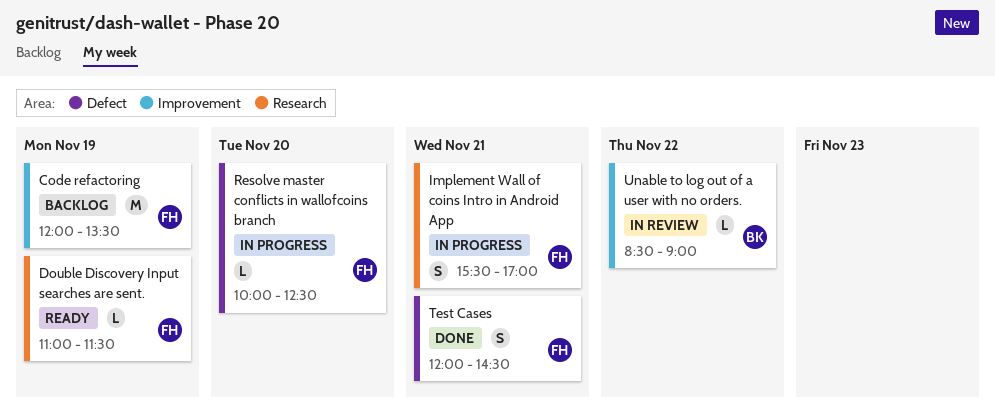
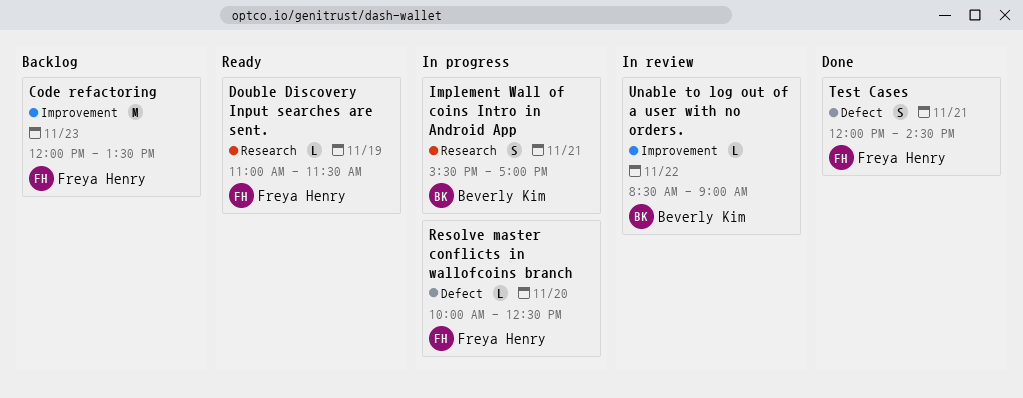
Code refactoring, day: Nov 19 -> Nov 23
Implement Wall of coins Intro in Android App, owner: Freya Henry -> Beverly Kim

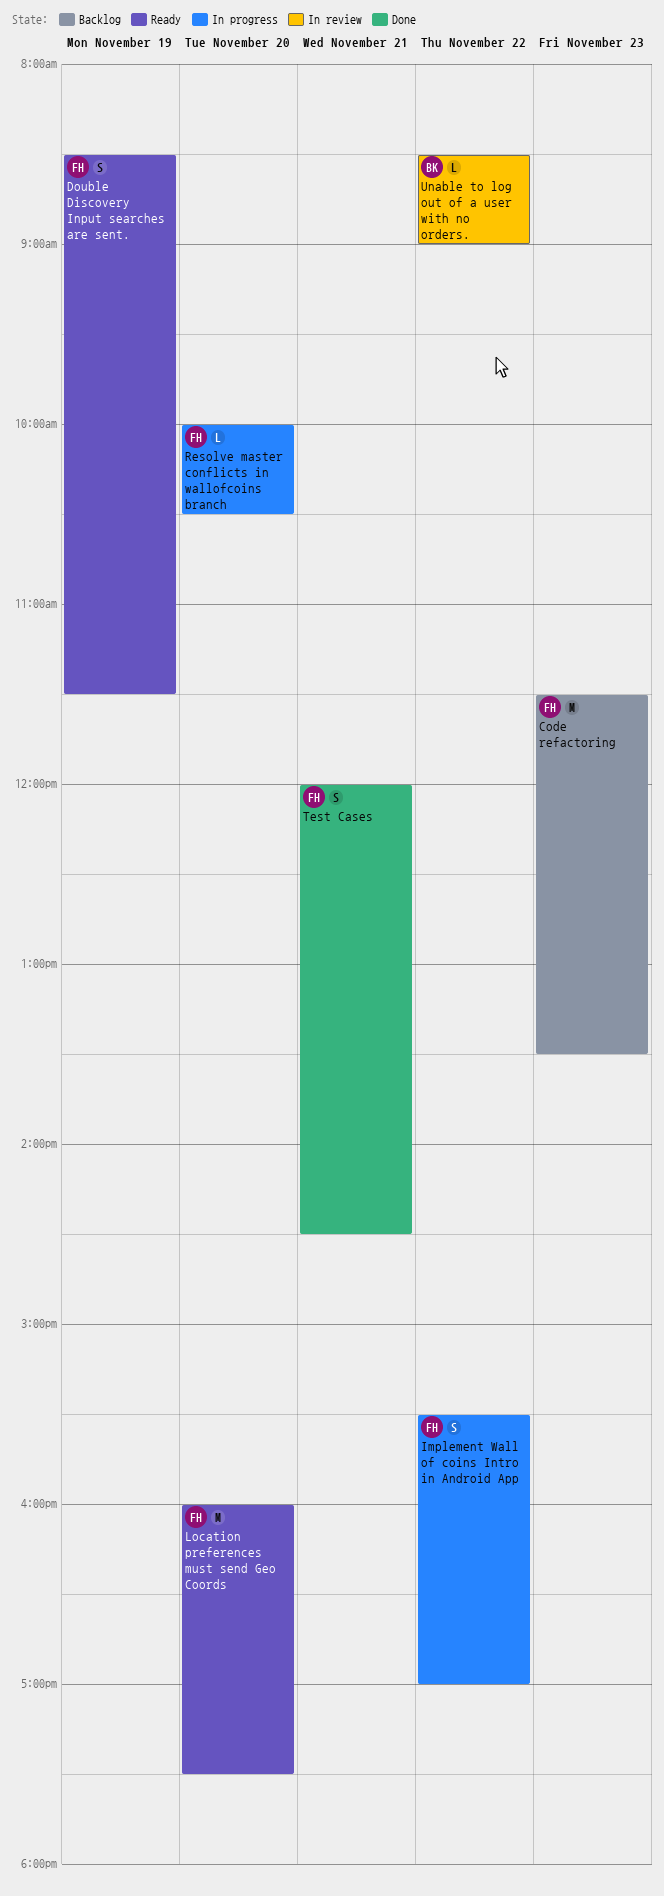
Code refactoring, begins: 12:00 -> 11:30
Double Discovery Input searches are sent., estimate: L -> S
Double Discovery Input searches are sent., begins: 11:00 -> 08:30
Implement Wall of coins Intro in Android App, owner: Beverly Kim -> Freya Henry
Implement Wall of coins Intro in Android App, day: Nov 21 -> Nov 22
Location preferences must send Geo Coords: none -> present
Resolve master conflicts in wallofcoins branch, ends: 12:30 -> 10:30

